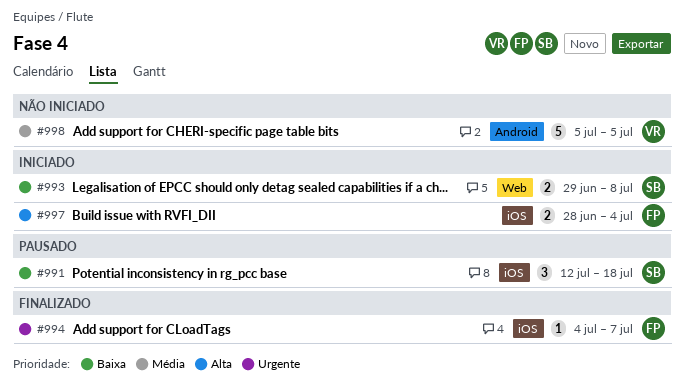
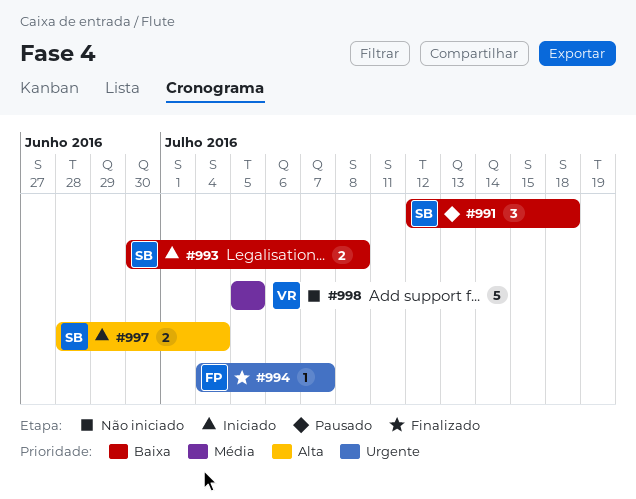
#993, start: Jun 29 -> Jun 30
#997, owner: FP -> SB

